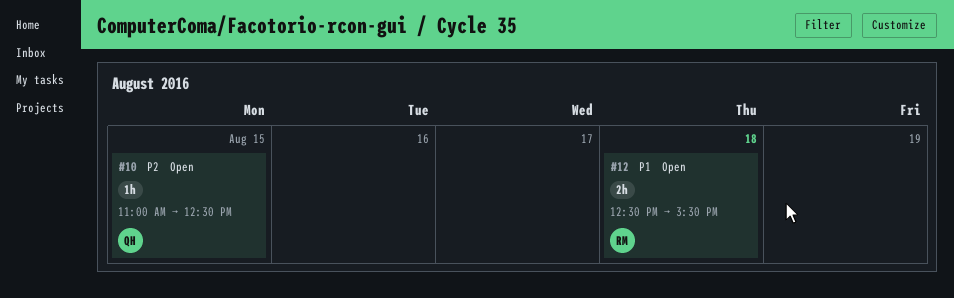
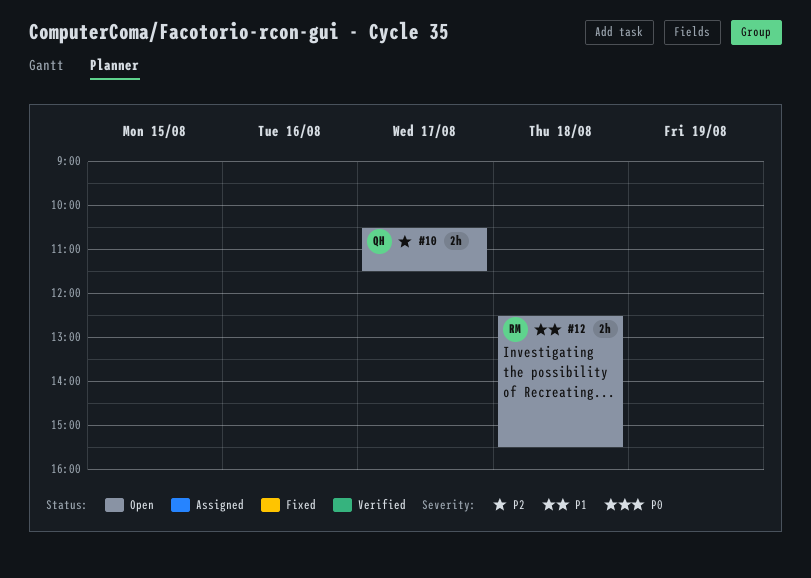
#10, estimate: 1h -> 2h
#10, day: Aug 15 -> Aug 17
#10, begins: 11:00 -> 10:30
#10, ends: 12:30 -> 11:30

